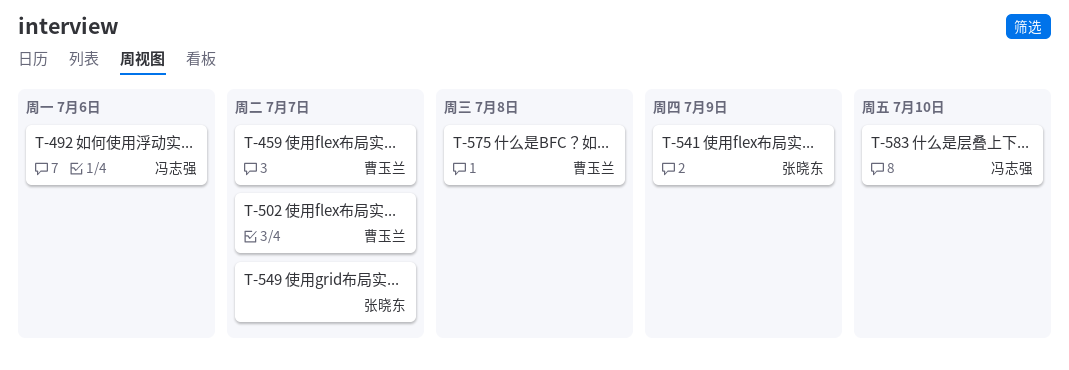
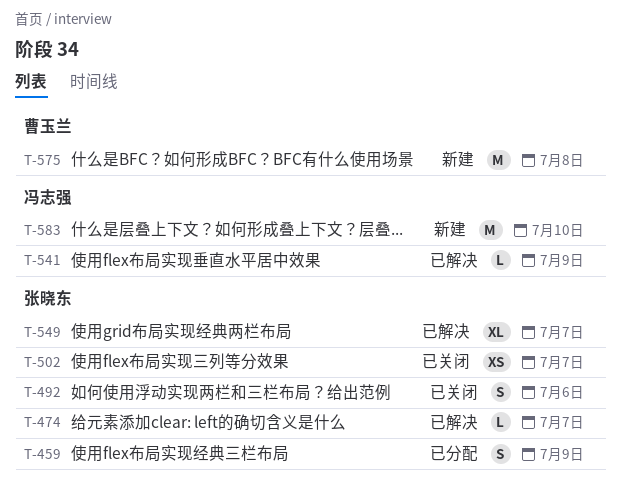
T-459, owner: 曹玉兰 -> 张晓东
T-459, due: Jul 7 -> Jul 9
T-474: none -> present
T-492, owner: 冯志强 -> 张晓东
T-502, owner: 曹玉兰 -> 张晓东
T-541, owner: 张晓东 -> 冯志强

